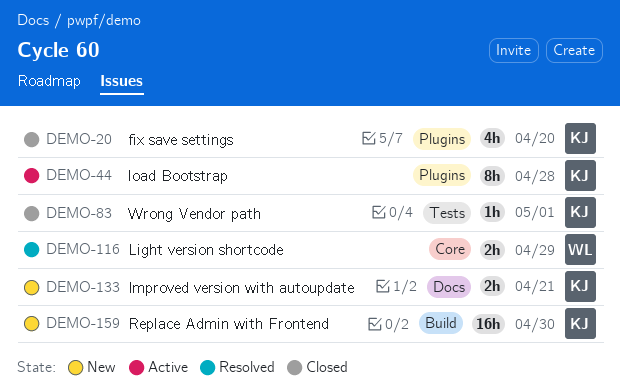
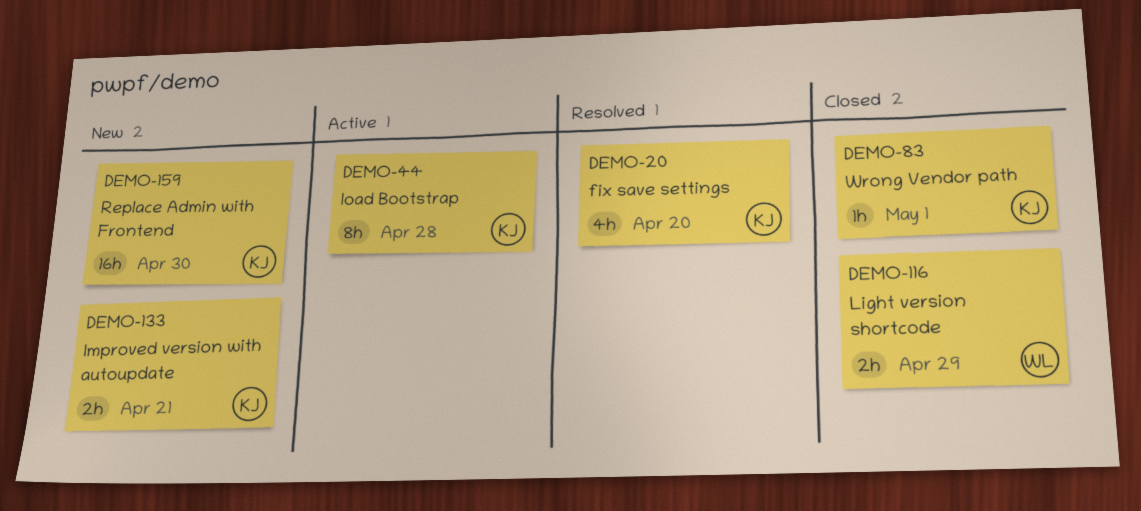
DEMO-20, status: Closed -> Resolved
DEMO-116, status: Resolved -> Closed

